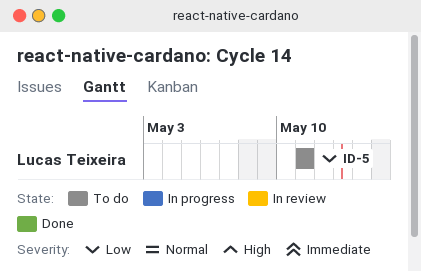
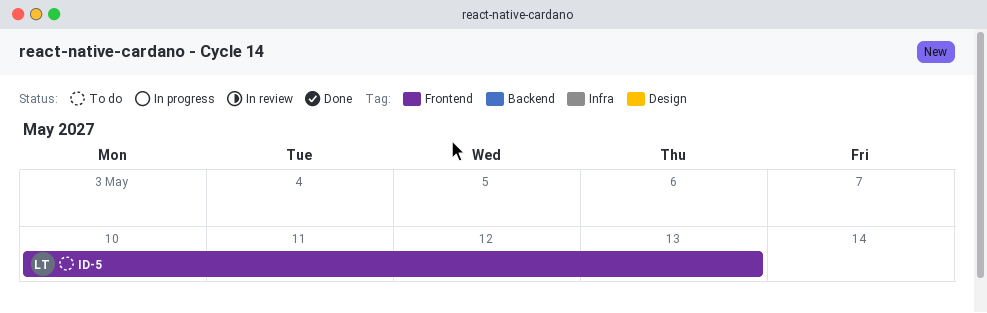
ID-5, start: May 11 -> May 10
ID-5, due: May 11 -> May 13

